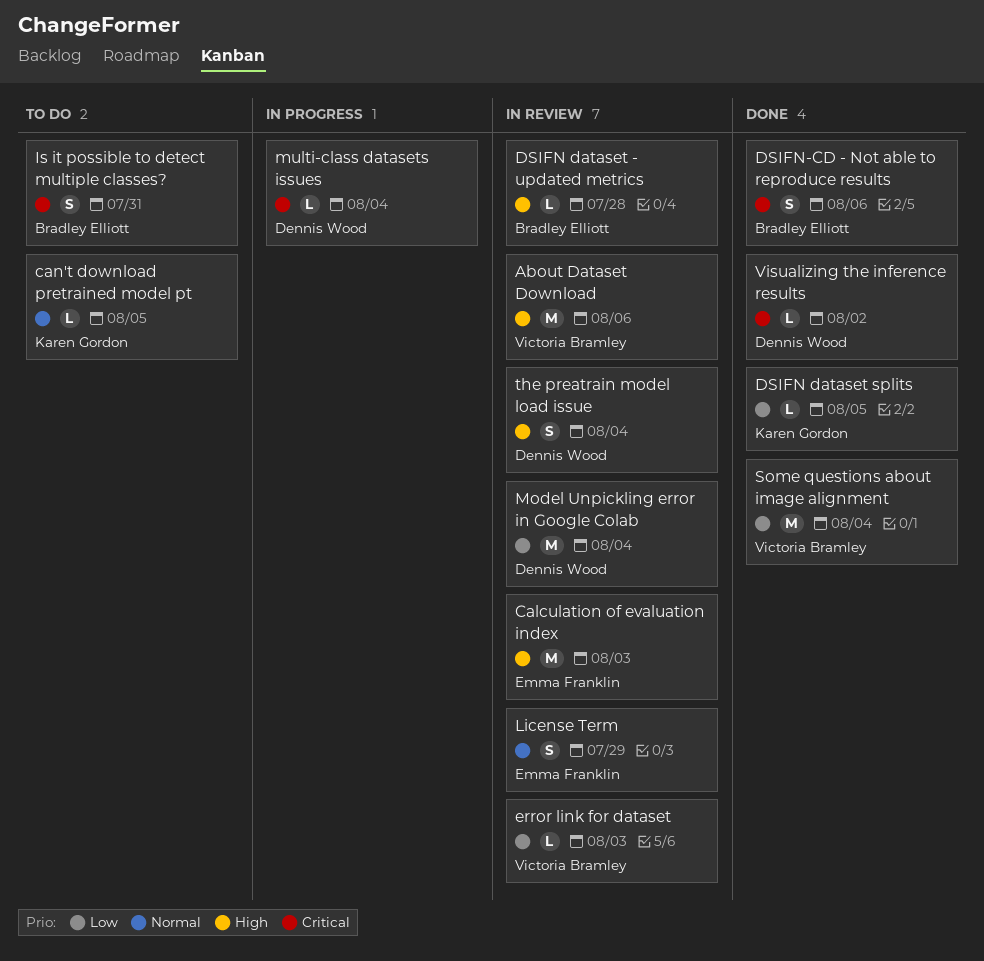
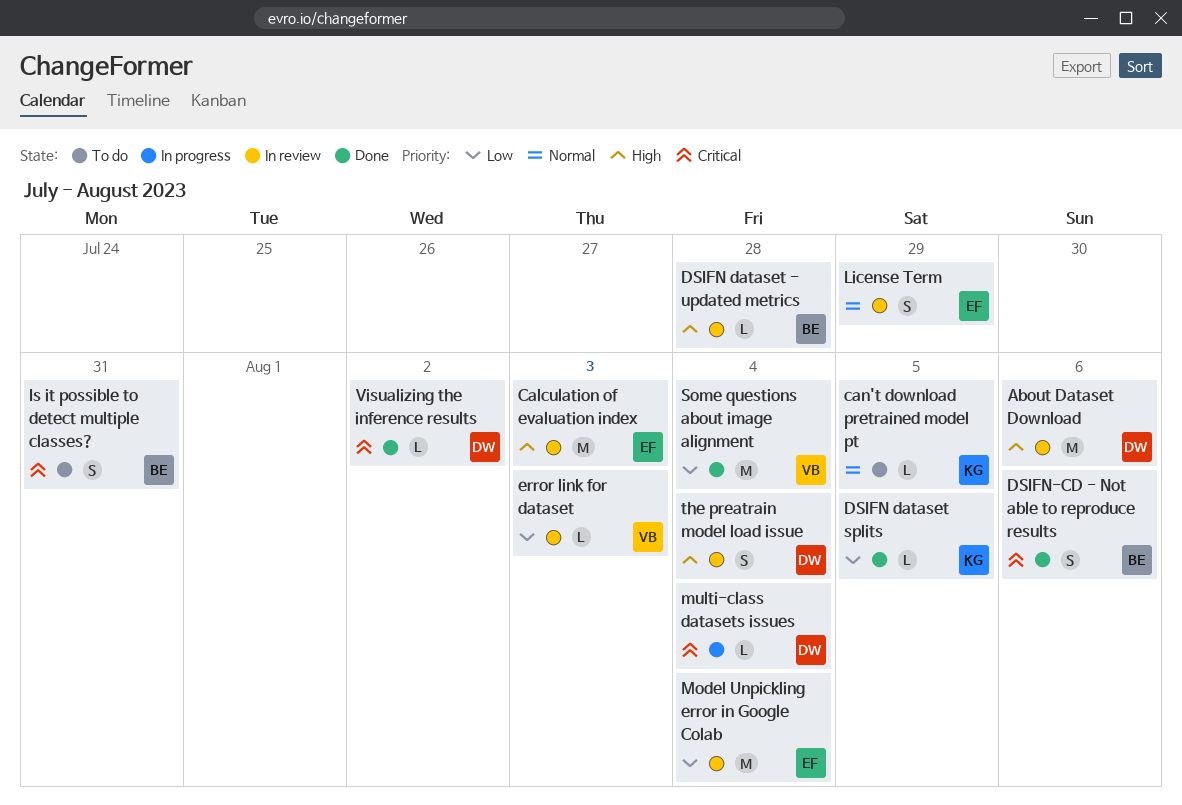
About Dataset Download, owner: Victoria Bramley -> Dennis Wood
Model Unpickling error in Google Colab, owner: Dennis Wood -> Emma Franklin

